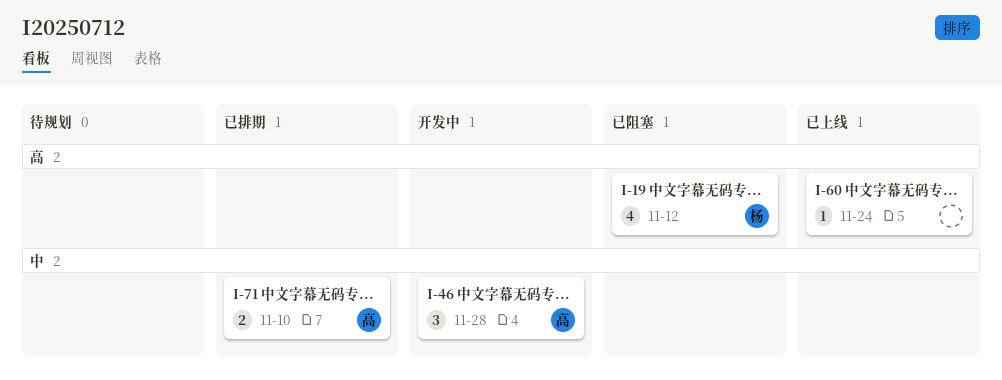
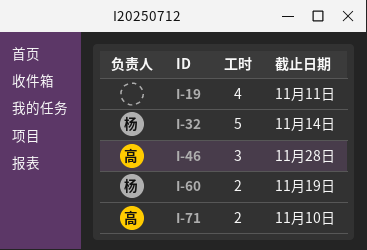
I-19, owner: 杨 -> none
I-19, due: Nov 12 -> Nov 11
I-32: none -> present
I-60, owner: none -> 杨
I-60, estimate: 1 -> 2
I-60, due: Nov 24 -> Nov 19

